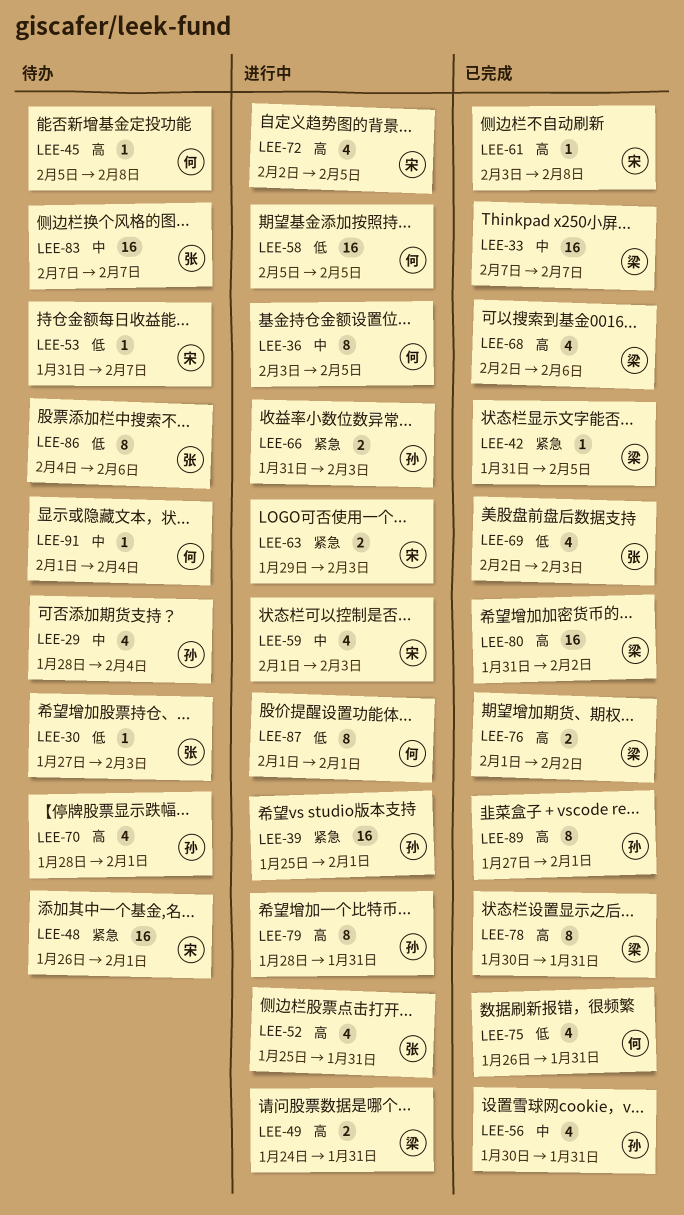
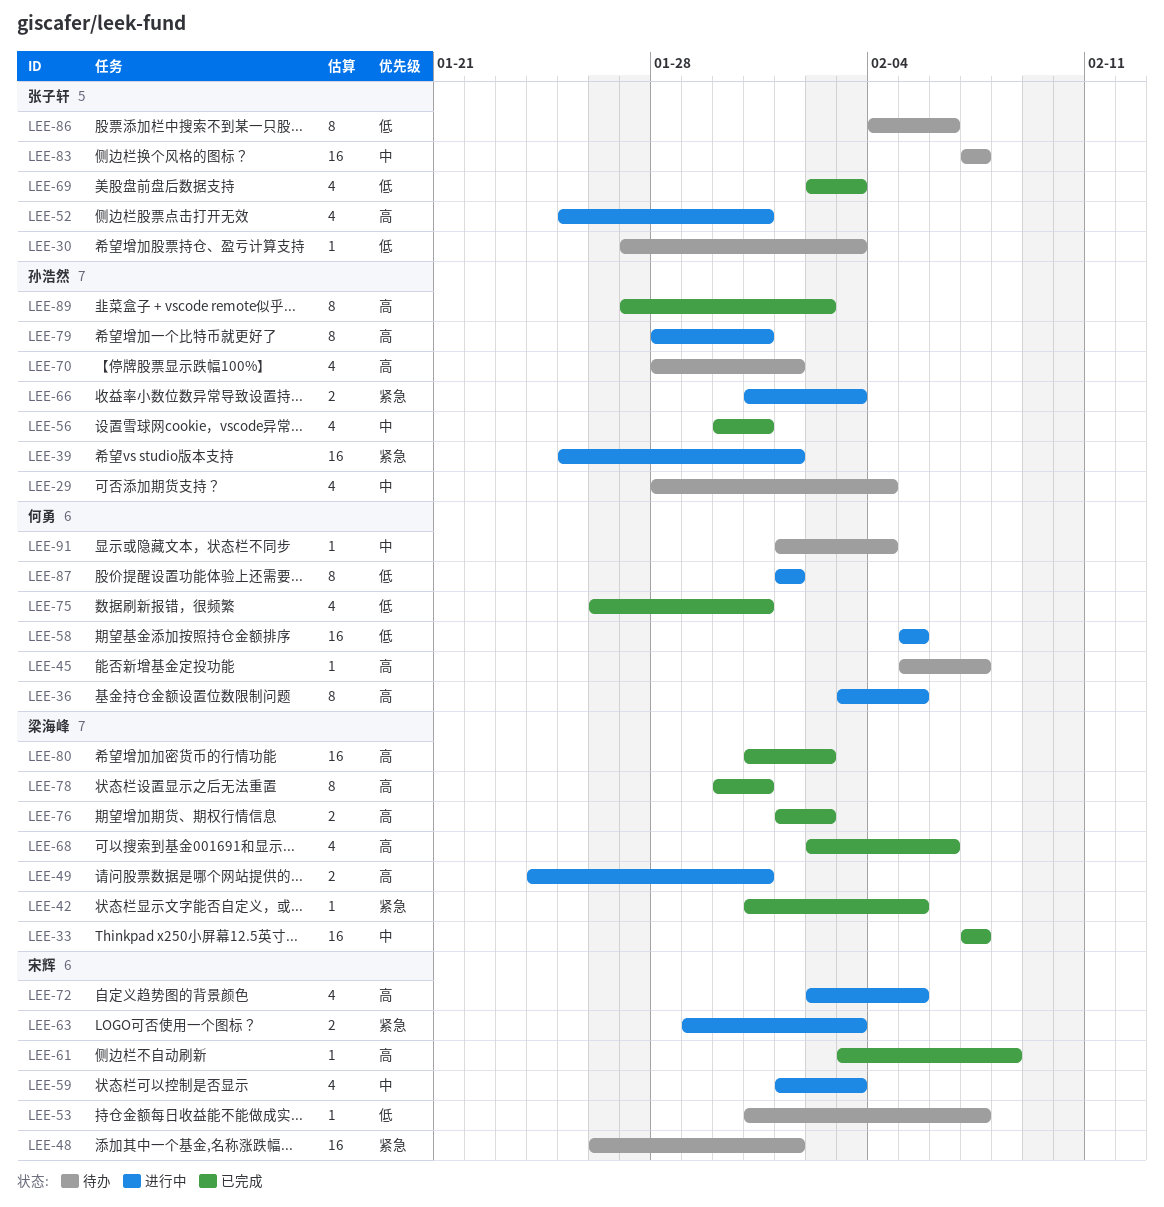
LEE-36, priority: 中 -> 高
LEE-45, due: Feb 8 -> Feb 7
LEE-89, due: Feb 1 -> Feb 2

